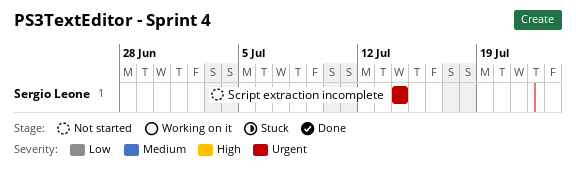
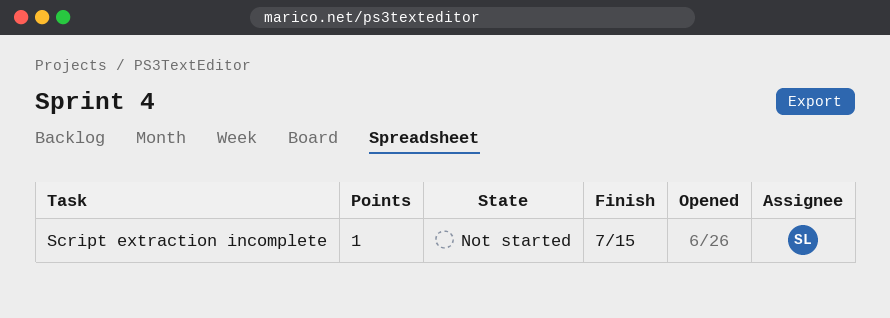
Script extraction incomplete, due: Jul 14 -> Jul 15

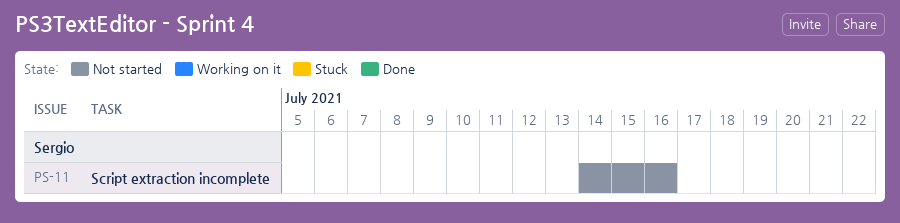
Script extraction incomplete, due: Jul 15 -> Jul 16

